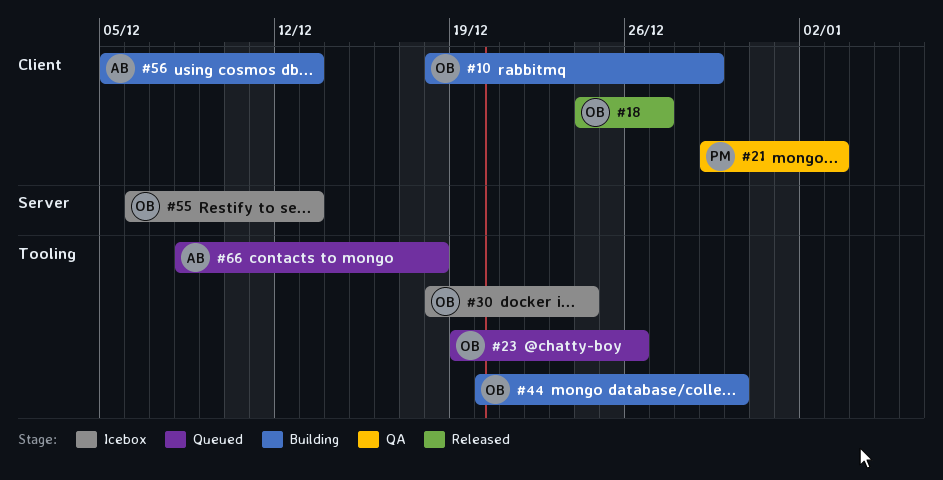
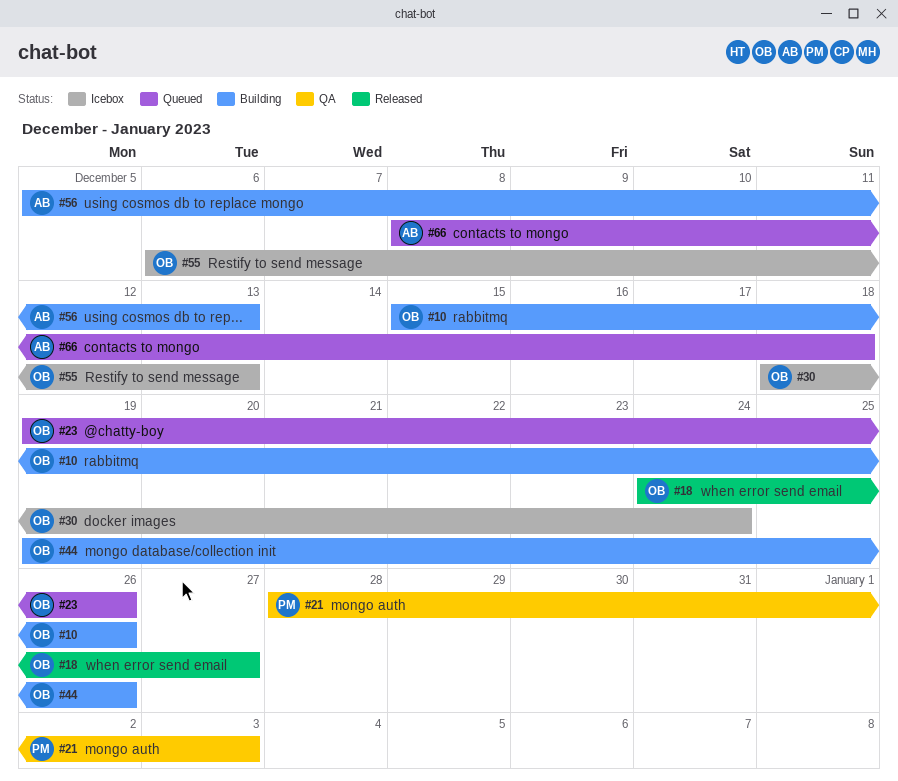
#10, start: Dec 18 -> Dec 15
#10, due: Dec 29 -> Dec 26
#21, start: Dec 29 -> Dec 28
#44, start: Dec 20 -> Dec 19
#44, due: Dec 30 -> Dec 26

